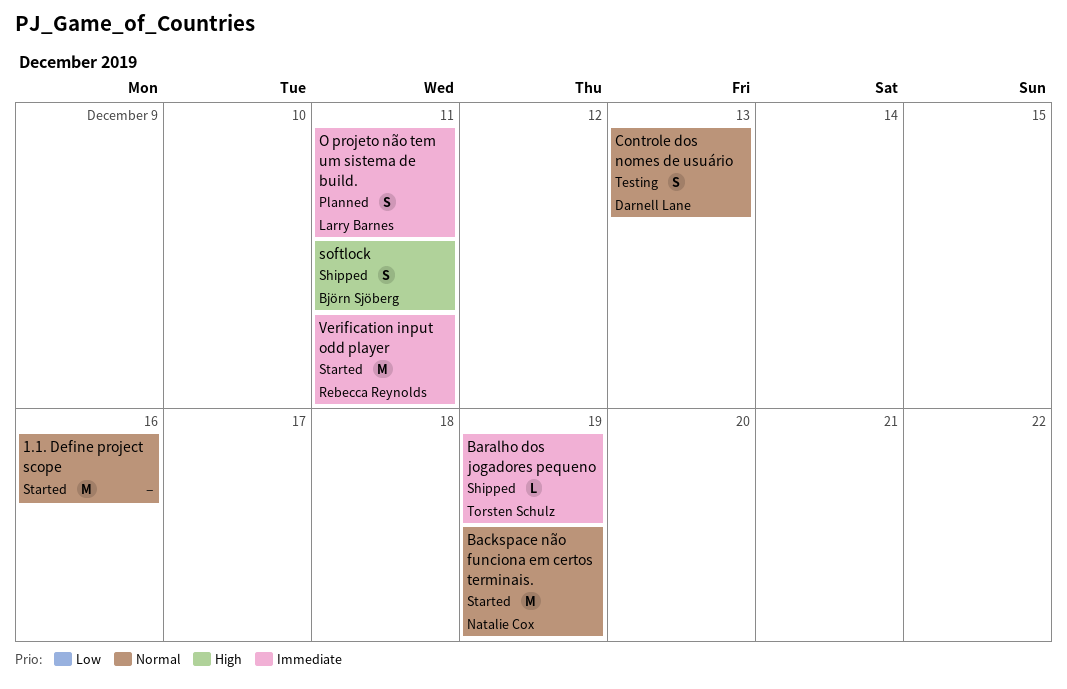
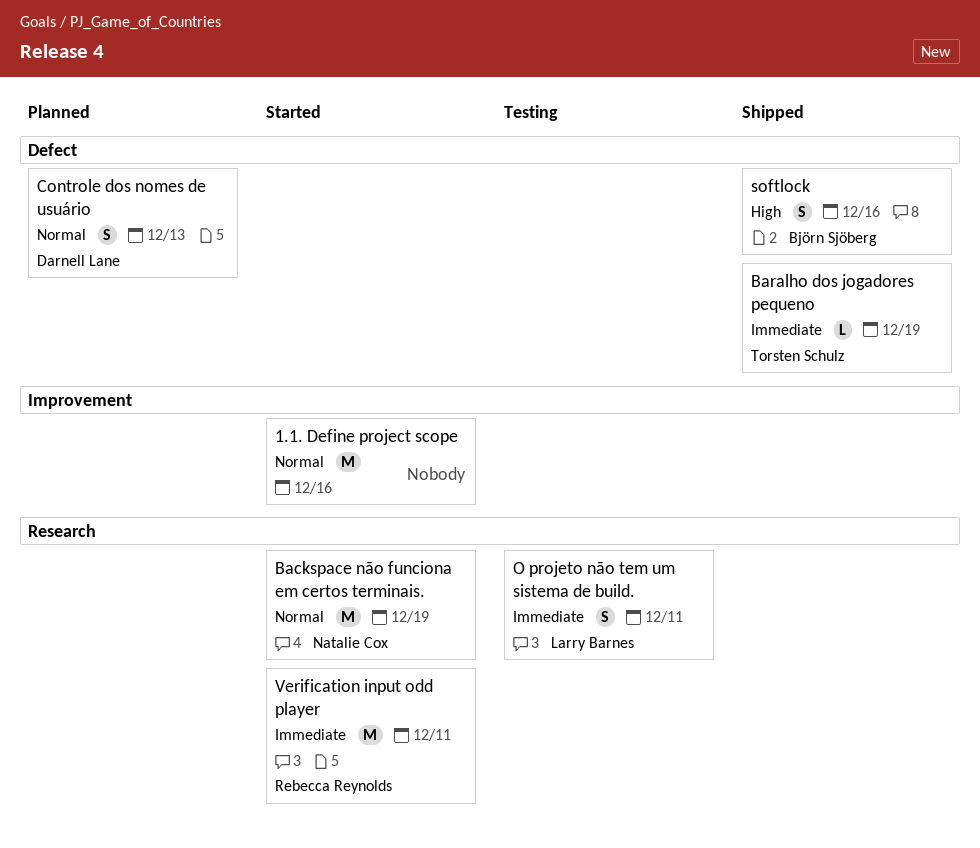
Controle dos nomes de usuário, status: Testing -> Planned
O projeto não tem um sistema de build., status: Planned -> Testing
softlock, due: Dec 11 -> Dec 16

